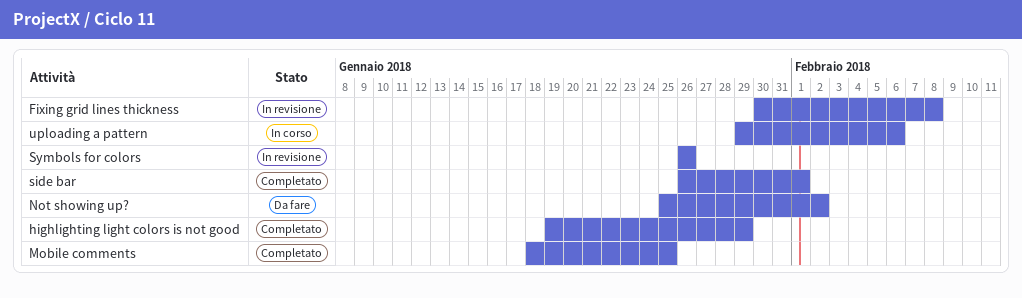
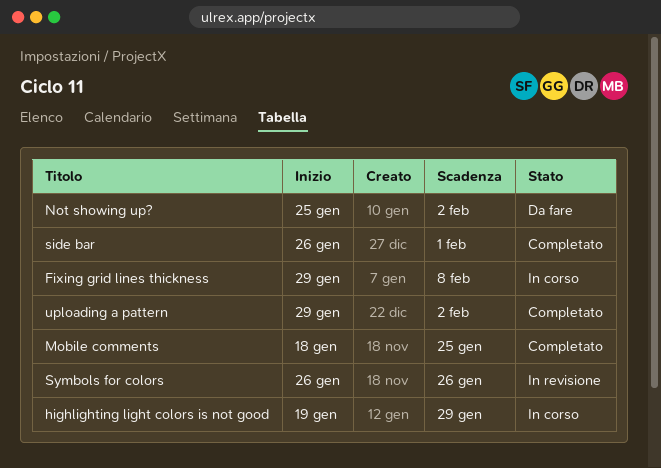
Fixing grid lines thickness, status: In revisione -> In corso
Fixing grid lines thickness, start: Jan 30 -> Jan 29
highlighting light colors is not good, status: Completato -> In corso
uploading a pattern, status: In corso -> Completato
uploading a pattern, due: Feb 6 -> Feb 2

